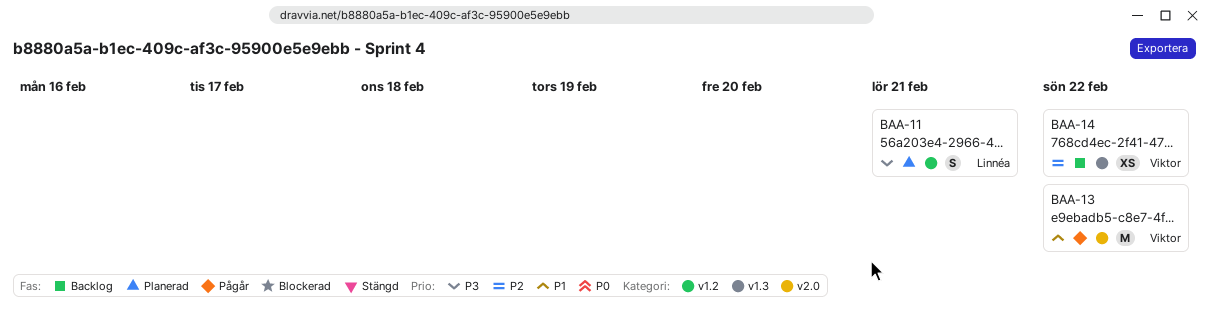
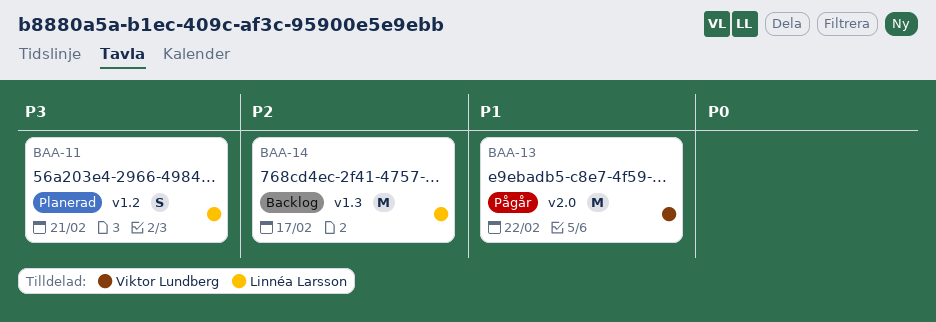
BAA-14, owner: Viktor Lundberg -> Linnéa Larsson
BAA-14, estimate: XS -> M
BAA-14, due: Feb 22 -> Feb 17

